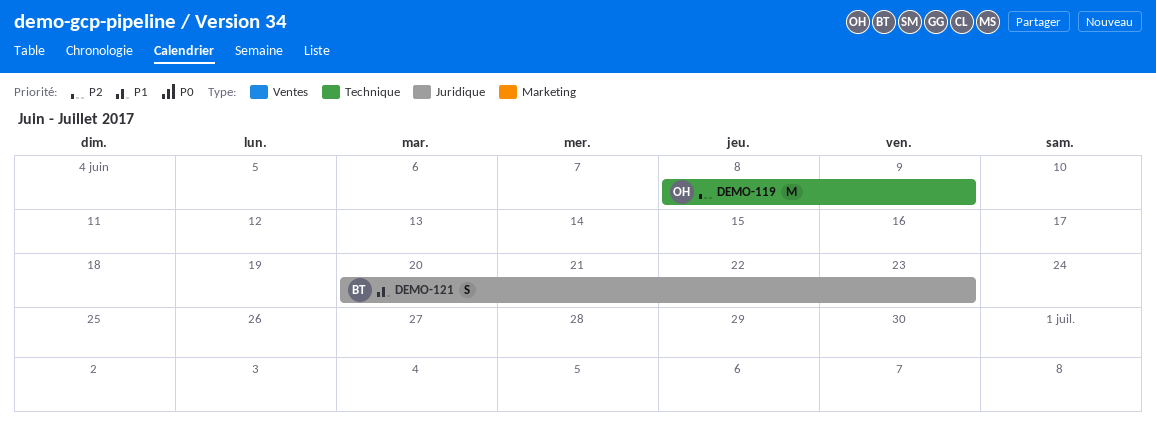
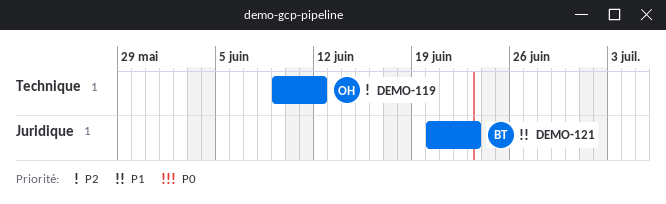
DEMO-119, start: Jun 8 -> Jun 9
DEMO-119, due: Jun 9 -> Jun 12

